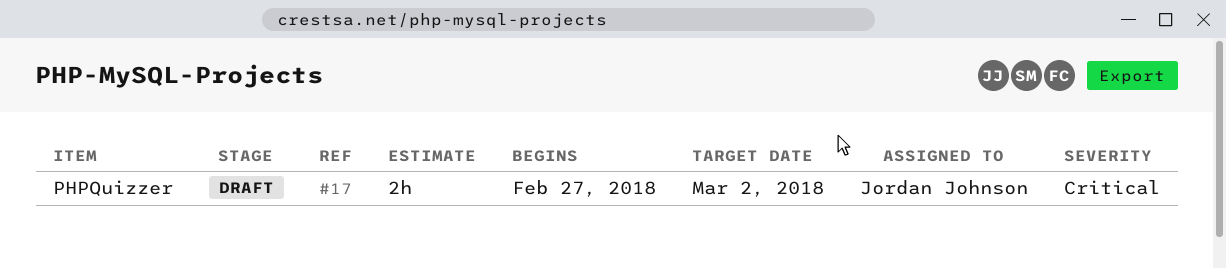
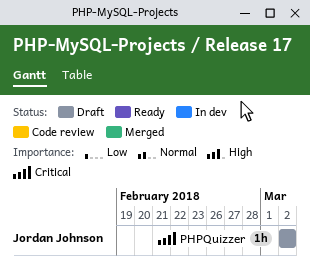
PHPQuizzer, estimate: 2h -> 1h
PHPQuizzer, start: Feb 27 -> Mar 2

